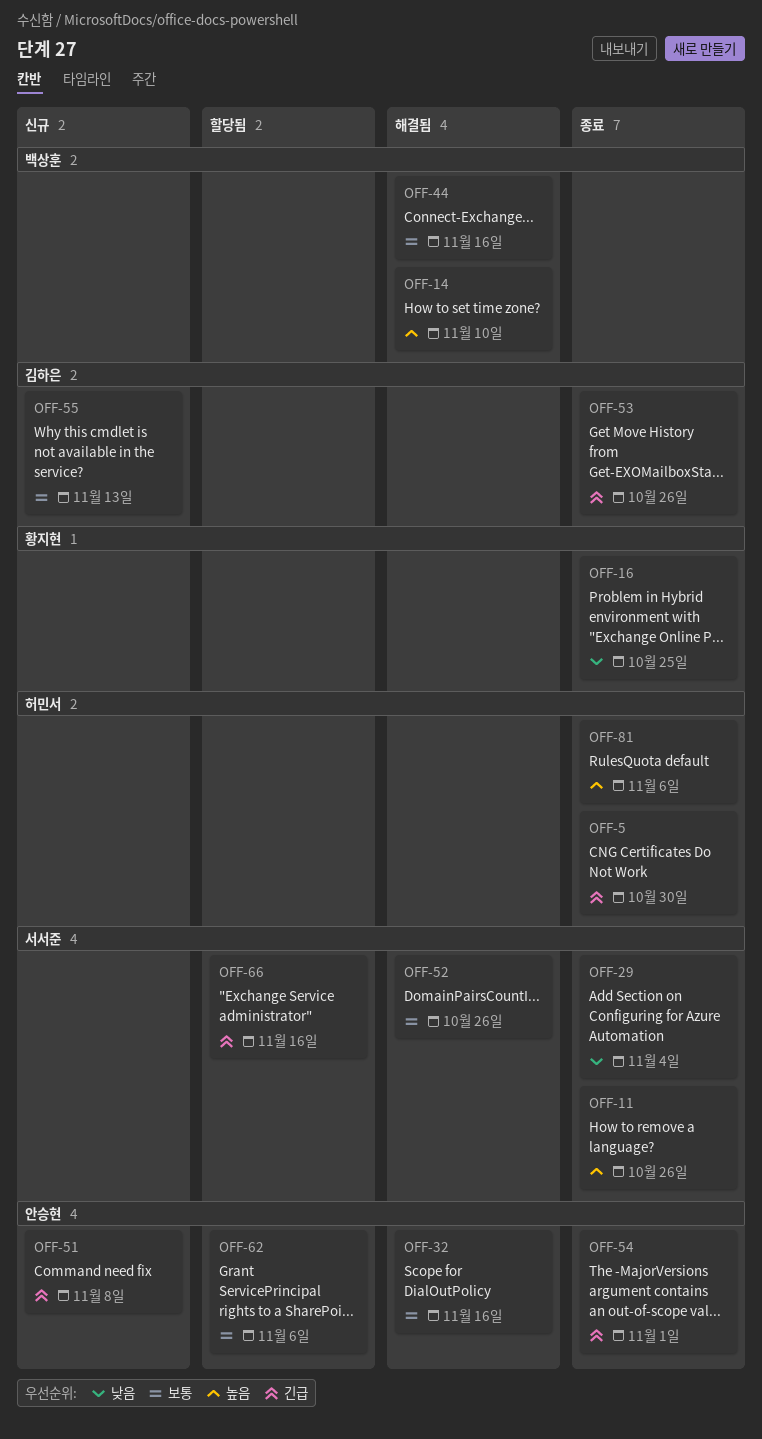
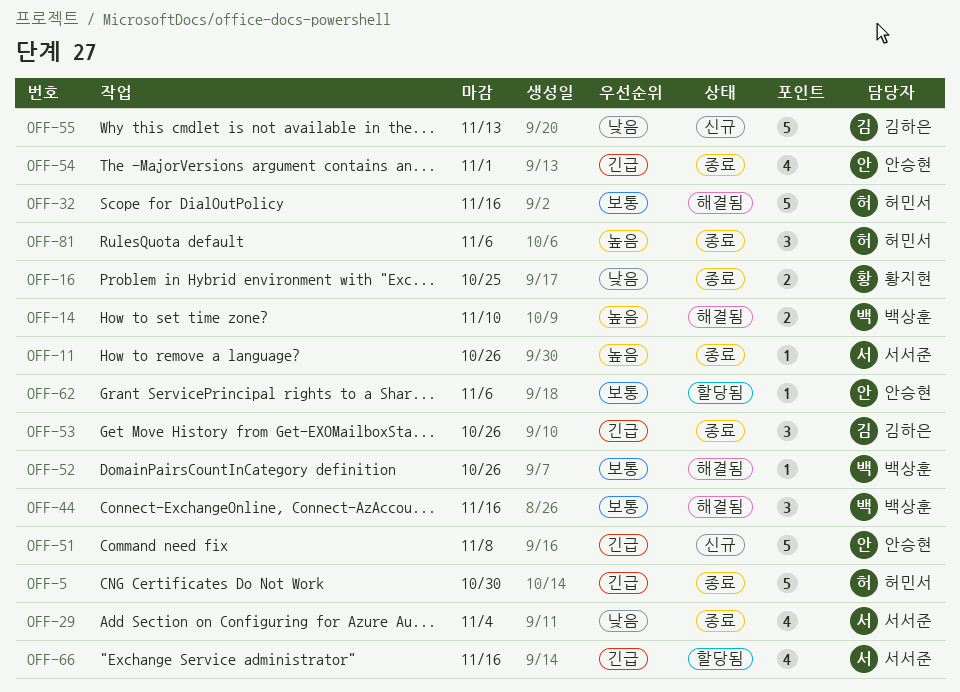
OFF-32, owner: 안승현 -> 허민서
OFF-52, owner: 서서준 -> 백상훈
OFF-55, priority: 보통 -> 낮음

